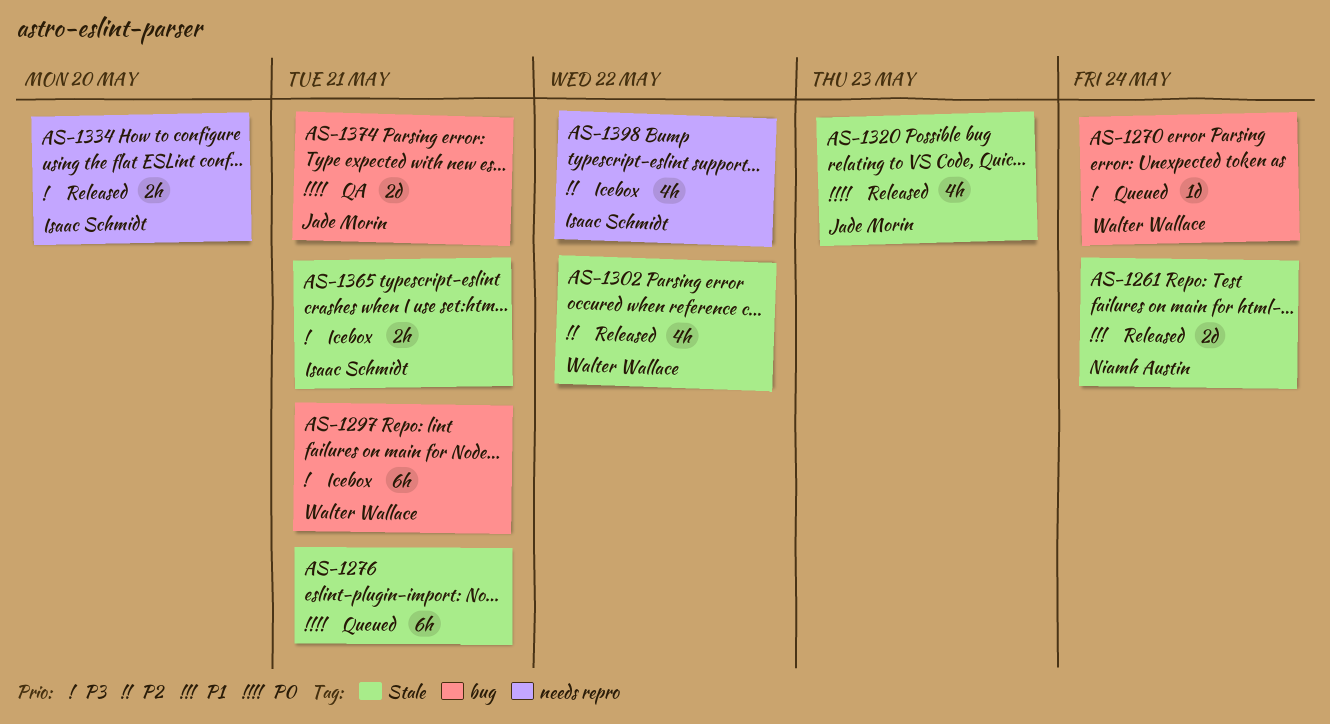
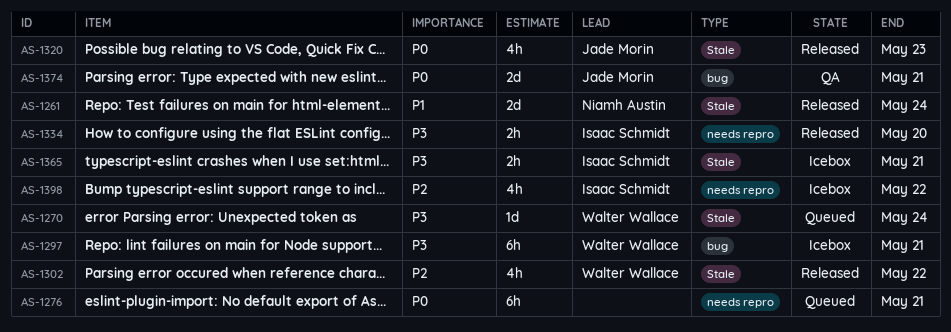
AS-1270, label: bug -> Stale
AS-1276, label: Stale -> needs repro

